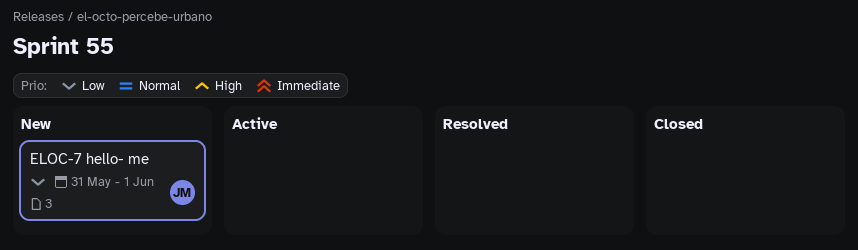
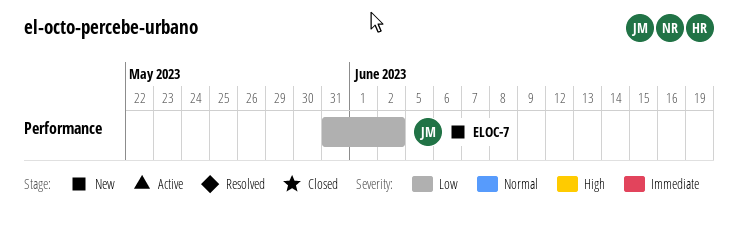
ELOC-7, due: Jun 1 -> Jun 2

